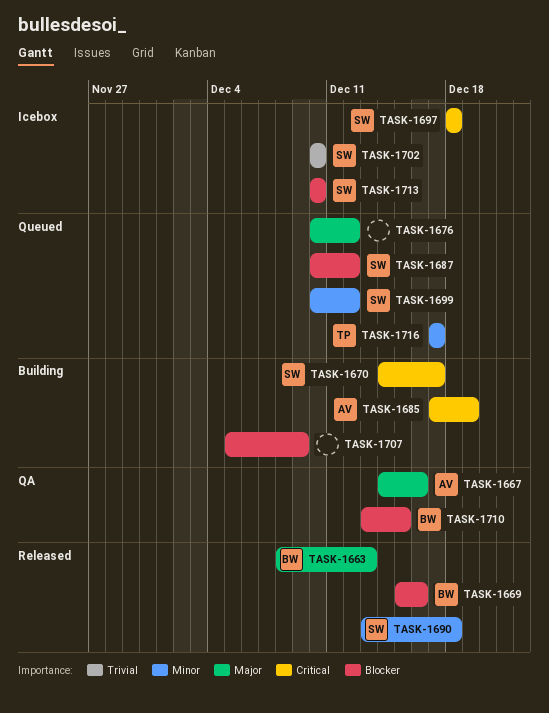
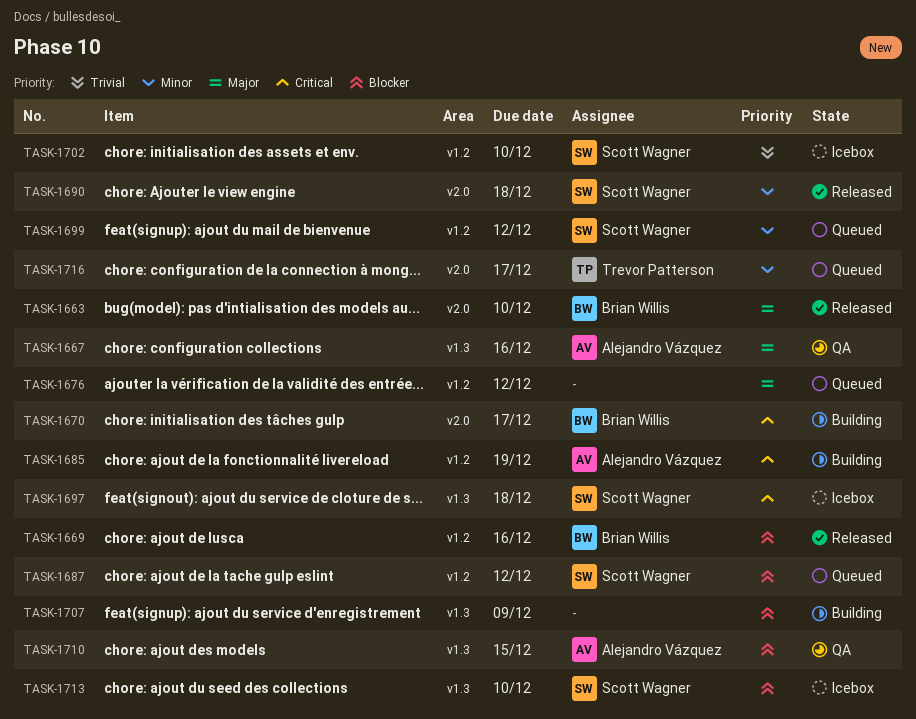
TASK-1663, due: Dec 13 -> Dec 10
TASK-1670, owner: Scott Wagner -> Brian Willis
TASK-1710, owner: Brian Willis -> Alejandro Vázquez

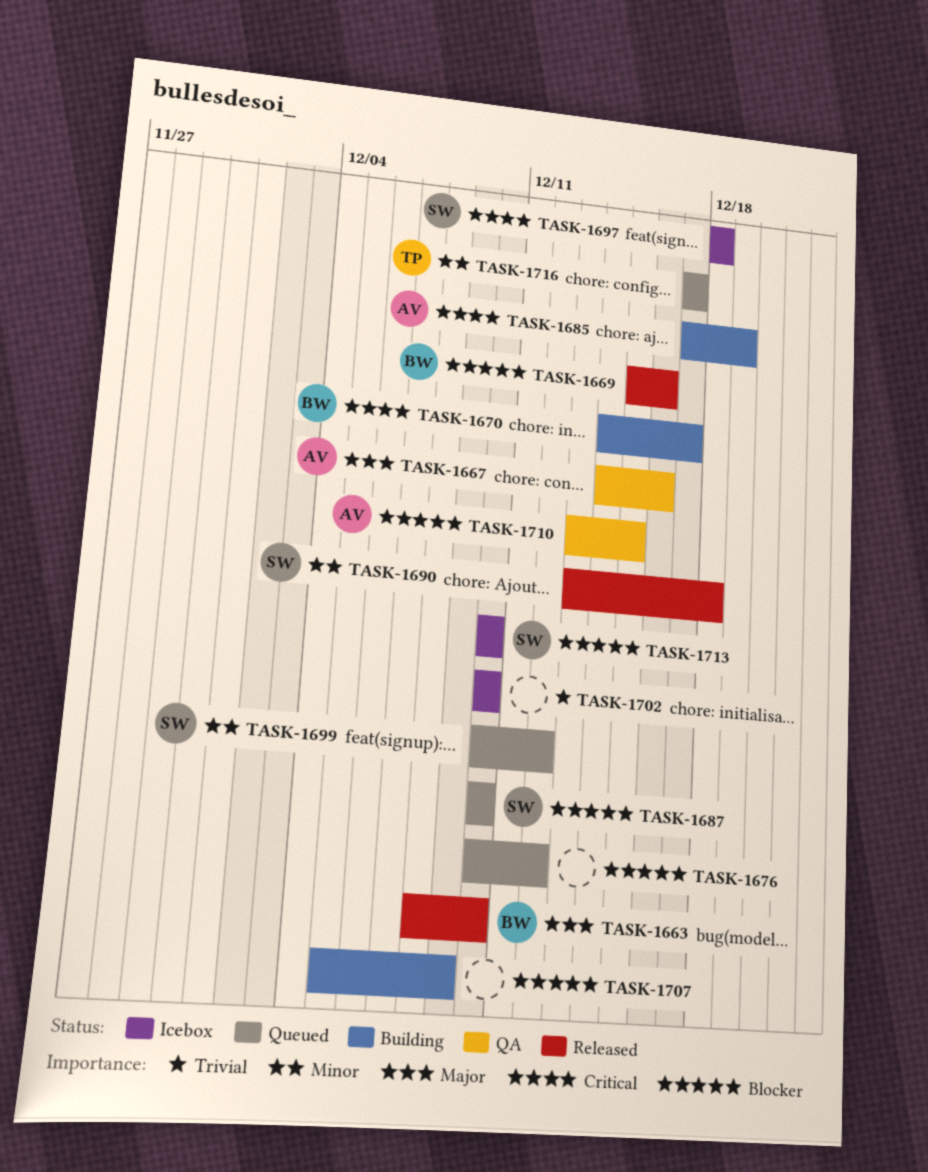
TASK-1676, priority: Major -> Blocker
TASK-1687, due: Dec 12 -> Dec 10
TASK-1702, owner: Scott Wagner -> none

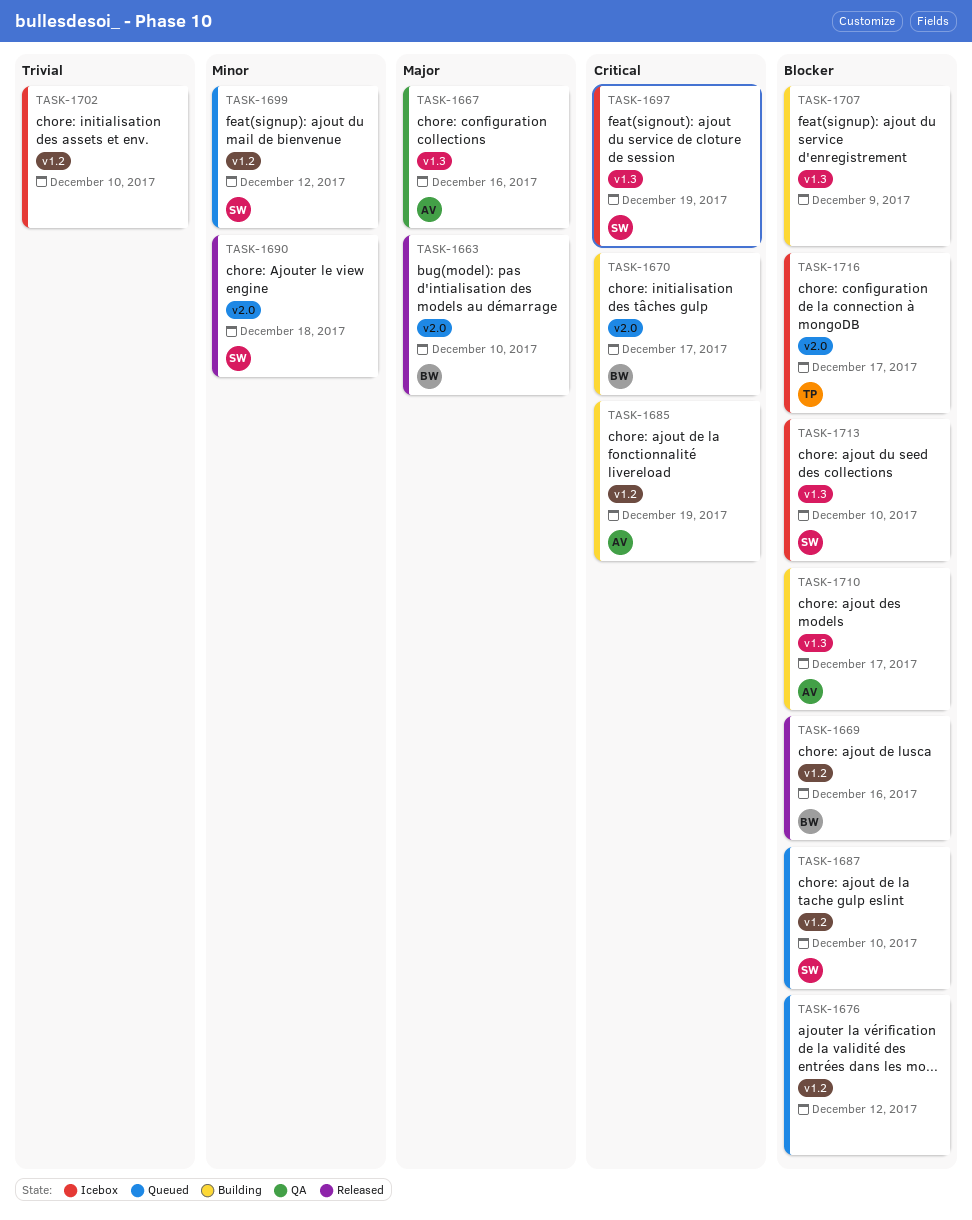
TASK-1697, due: Dec 18 -> Dec 19
TASK-1710, status: QA -> Building
TASK-1710, due: Dec 15 -> Dec 17
TASK-1716, status: Queued -> Icebox
TASK-1716, priority: Minor -> Blocker

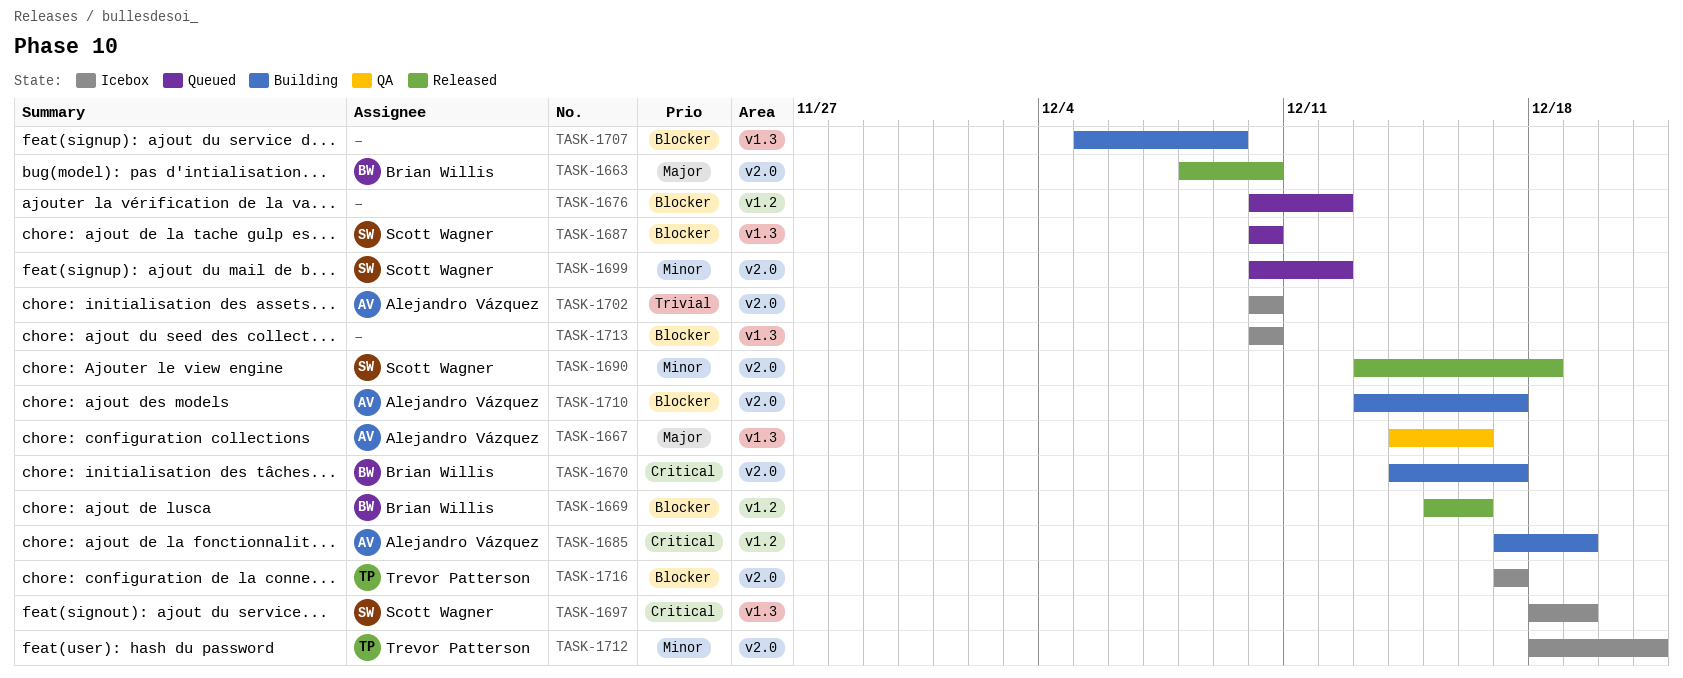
TASK-1687, label: v1.2 -> v1.3
TASK-1699, label: v1.2 -> v2.0
TASK-1702, owner: none -> Alejandro Vázquez
TASK-1702, label: v1.2 -> v2.0
TASK-1710, label: v1.3 -> v2.0
TASK-1712: none -> present
TASK-1713, owner: Scott Wagner -> none

